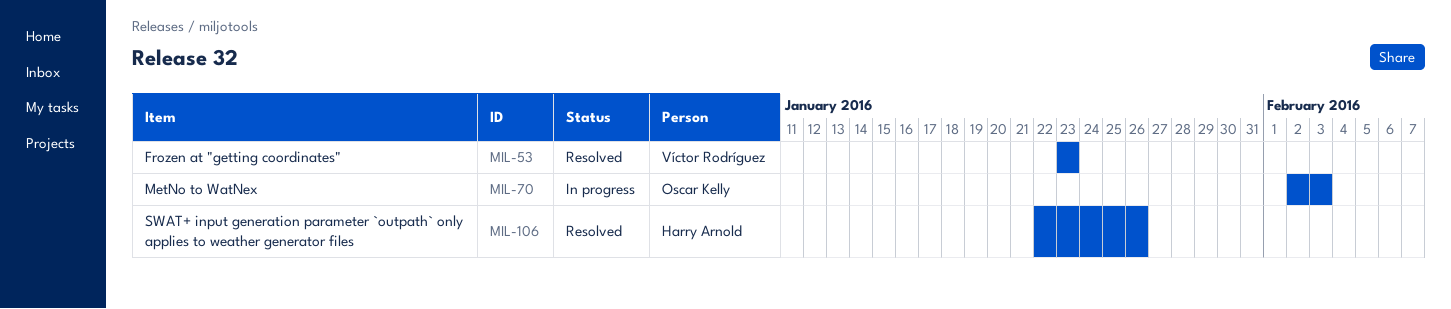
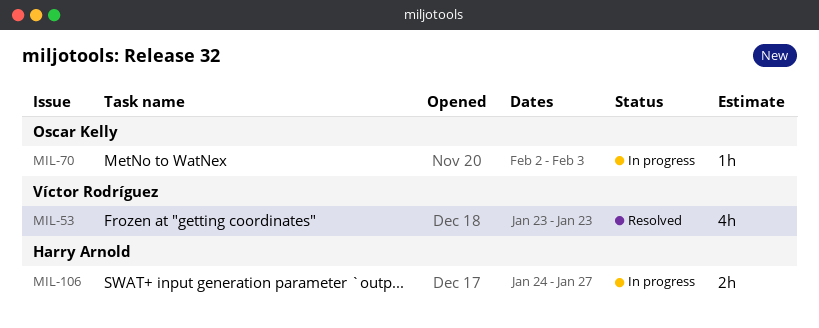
MIL-106, status: Resolved -> In progress
MIL-106, start: Jan 22 -> Jan 24
MIL-106, due: Jan 26 -> Jan 27

